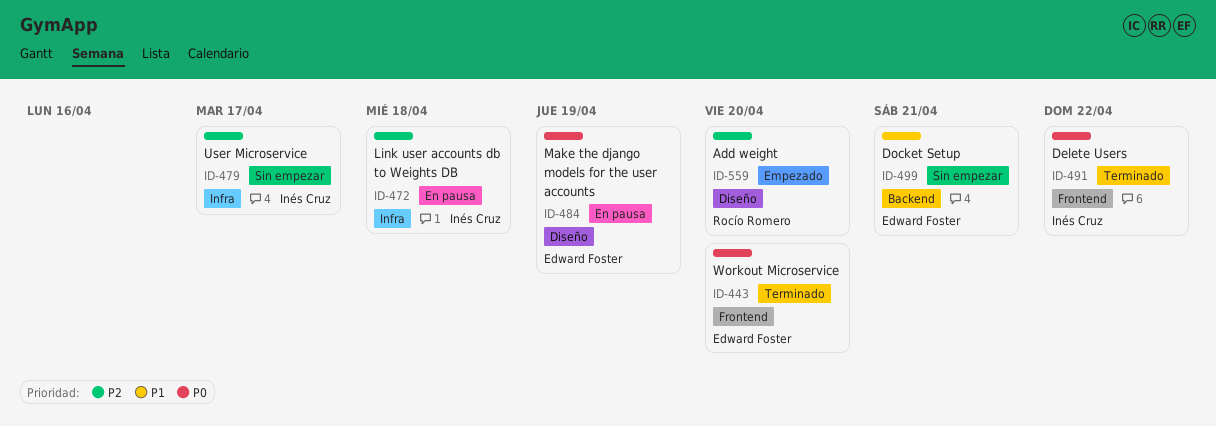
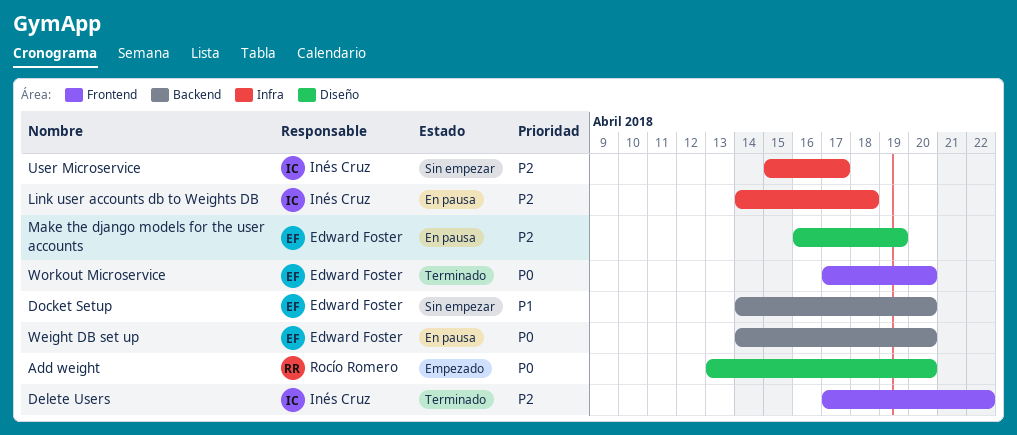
Add weight, priority: P2 -> P0
Delete Users, priority: P0 -> P2
Docket Setup, due: Apr 21 -> Apr 20
Make the django models for the user accounts, priority: P0 -> P2
Weight DB set up: none -> present

